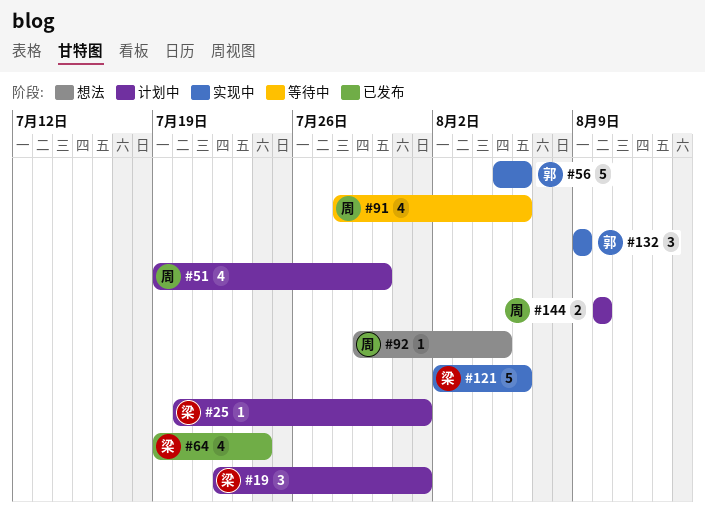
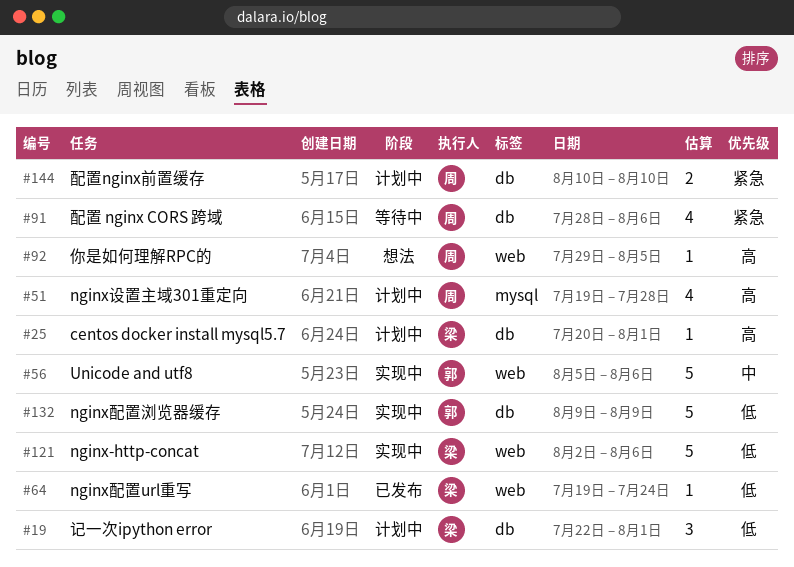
#51, due: Jul 30 -> Jul 28
#64, estimate: 4 -> 1
#132, estimate: 3 -> 5

